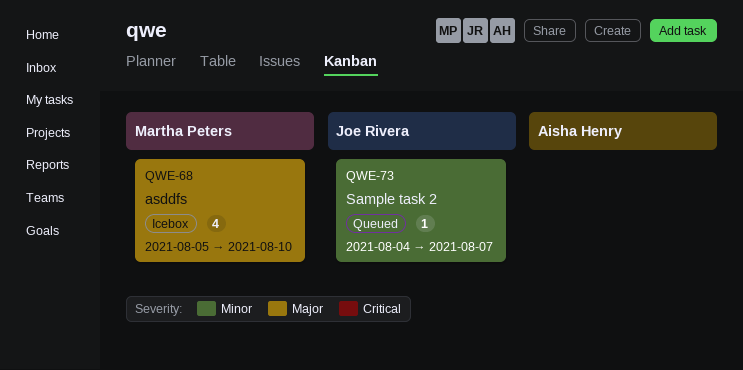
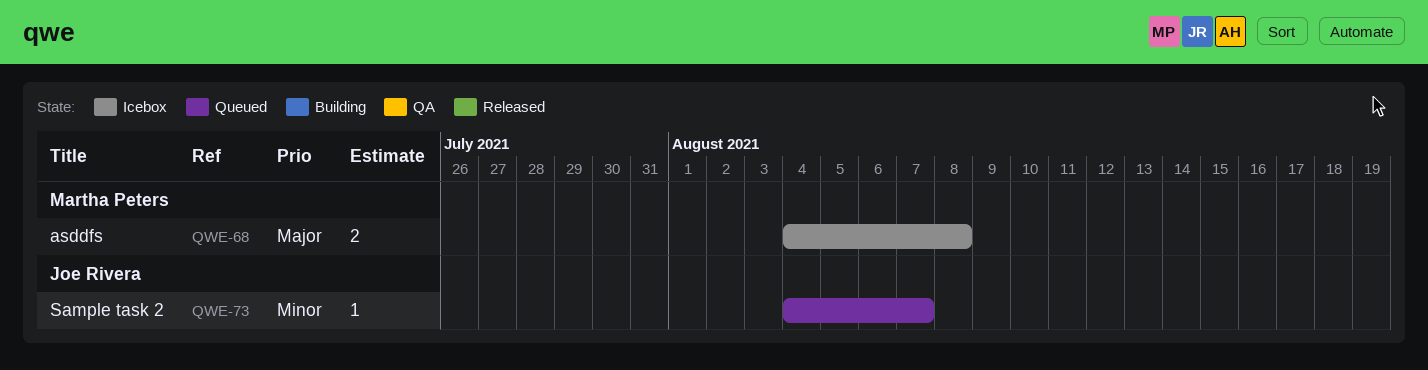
QWE-68, estimate: 4 -> 2
QWE-68, start: Aug 5 -> Aug 4
QWE-68, due: Aug 10 -> Aug 8

